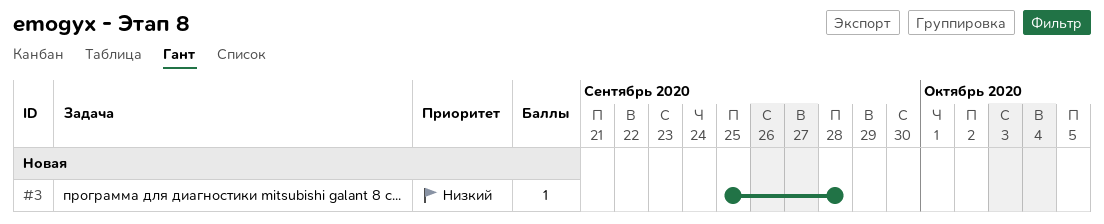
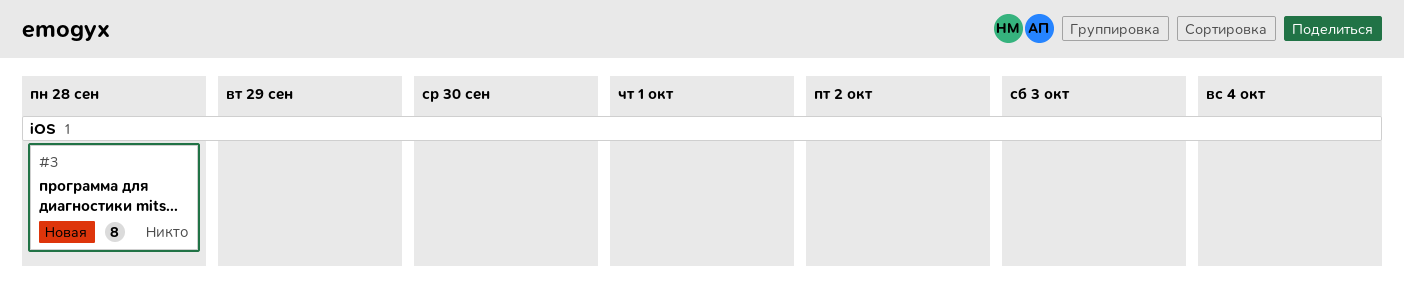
#3, estimate: 1 -> 8

